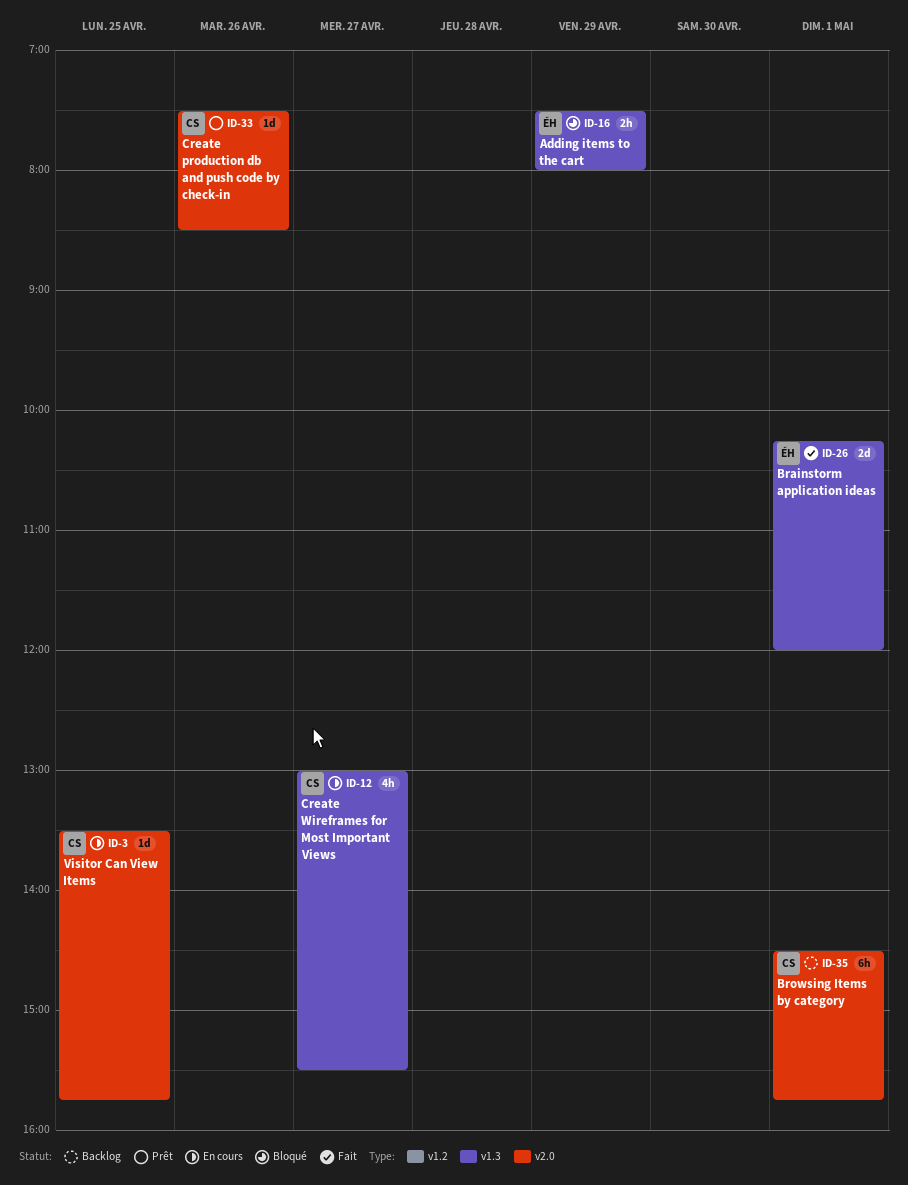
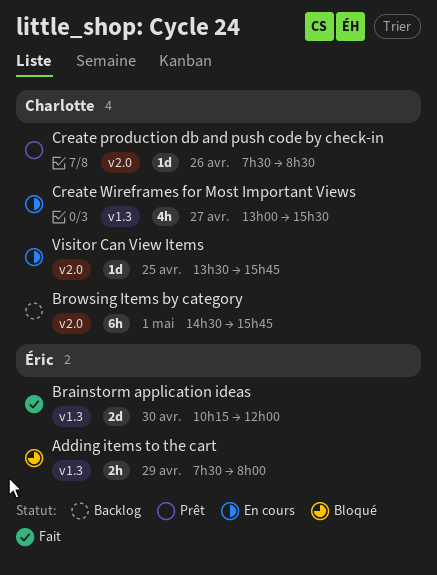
Brainstorm application ideas, day: May 1 -> Apr 30

